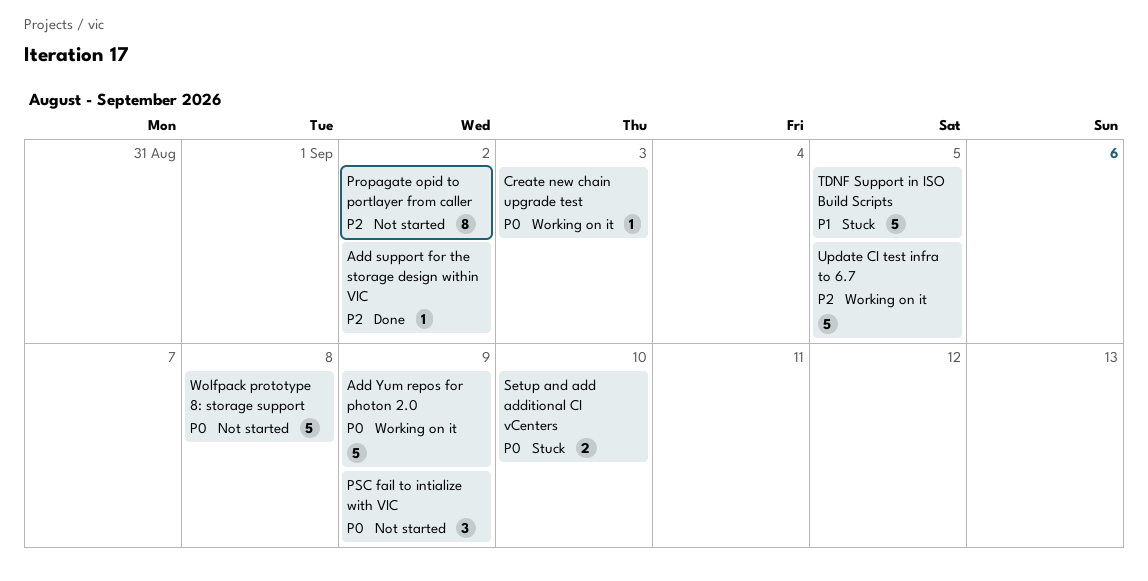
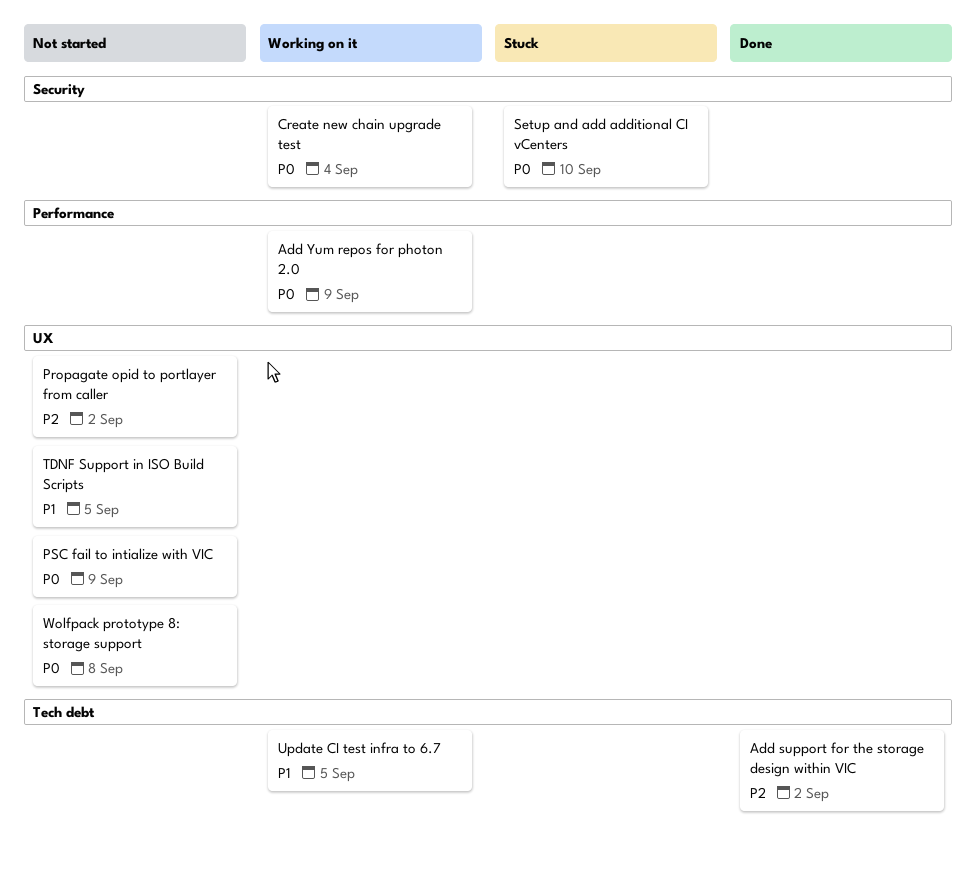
Create new chain upgrade test, due: Sep 3 -> Sep 4
TDNF Support in ISO Build Scripts, status: Stuck -> Not started
Update CI test infra to 6.7, priority: P2 -> P1

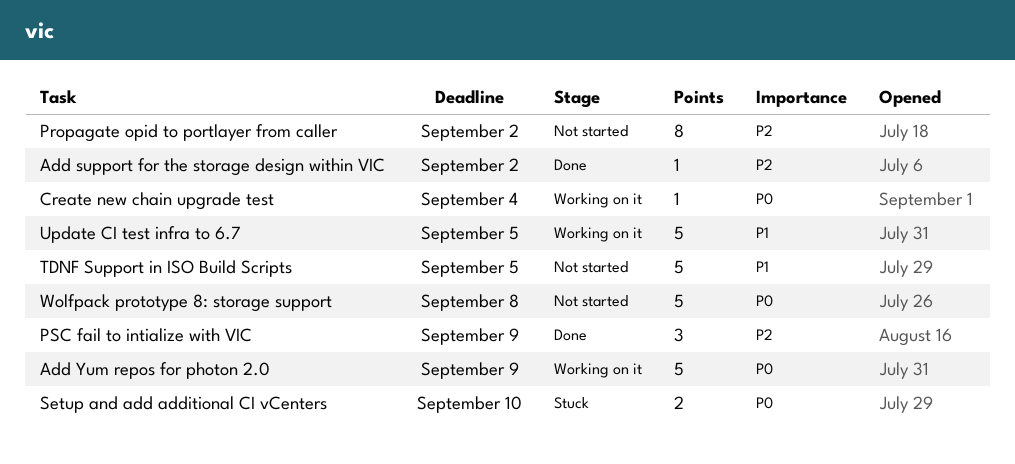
PSC fail to intialize with VIC, status: Not started -> Done
PSC fail to intialize with VIC, priority: P0 -> P2

